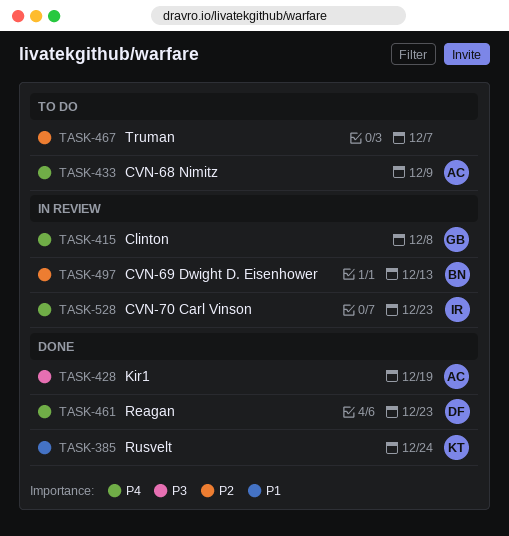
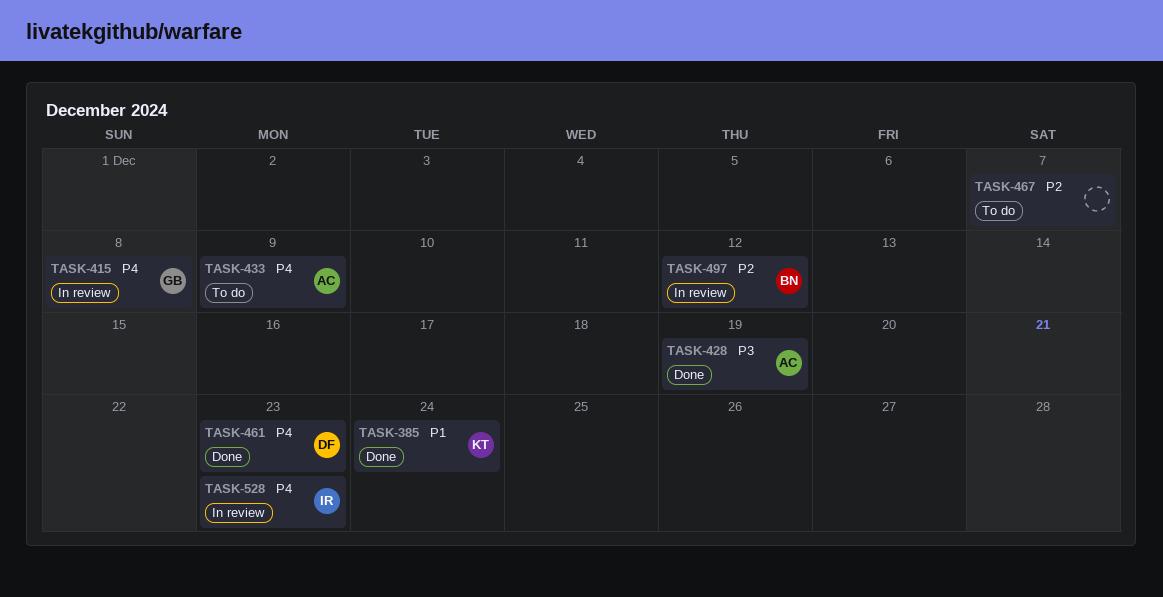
TASK-497, due: Dec 13 -> Dec 12

